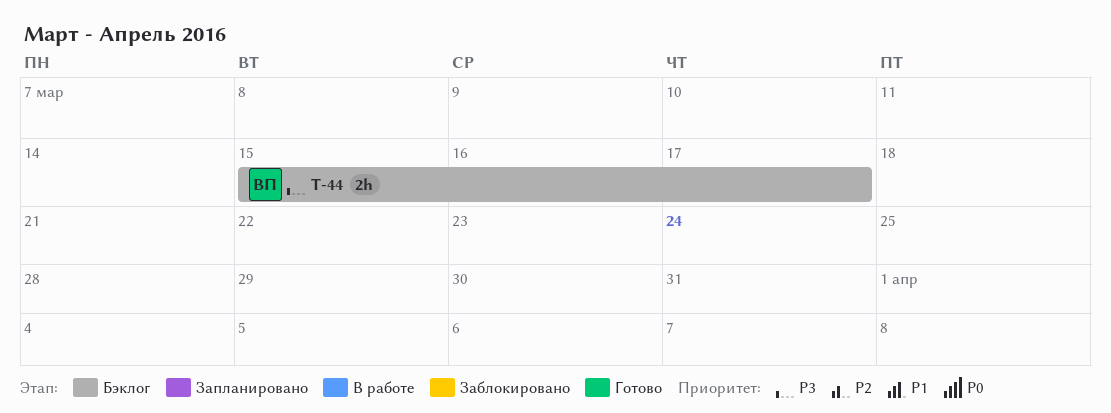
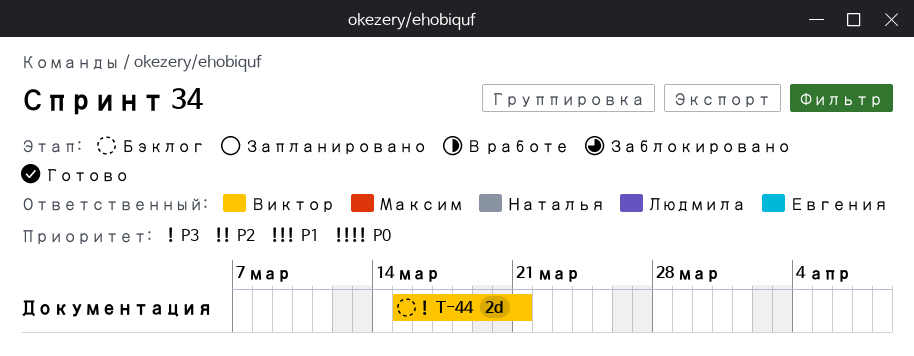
T-44, estimate: 2h -> 2d
T-44, due: Mar 17 -> Mar 21

